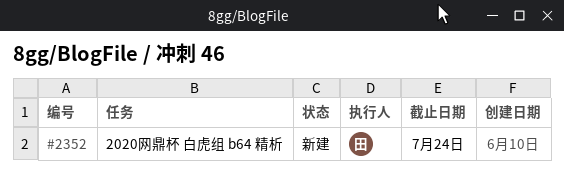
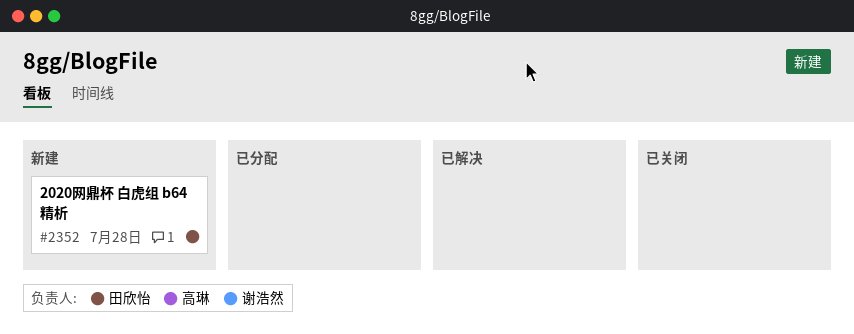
#2352, due: Jul 24 -> Jul 28

